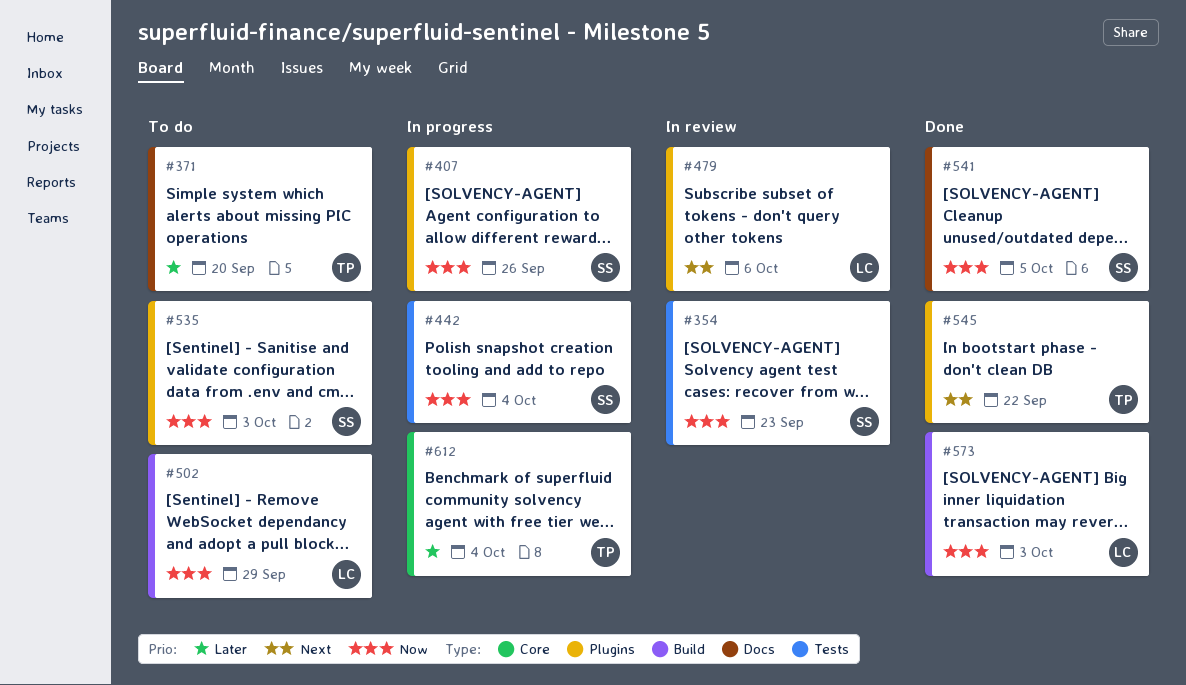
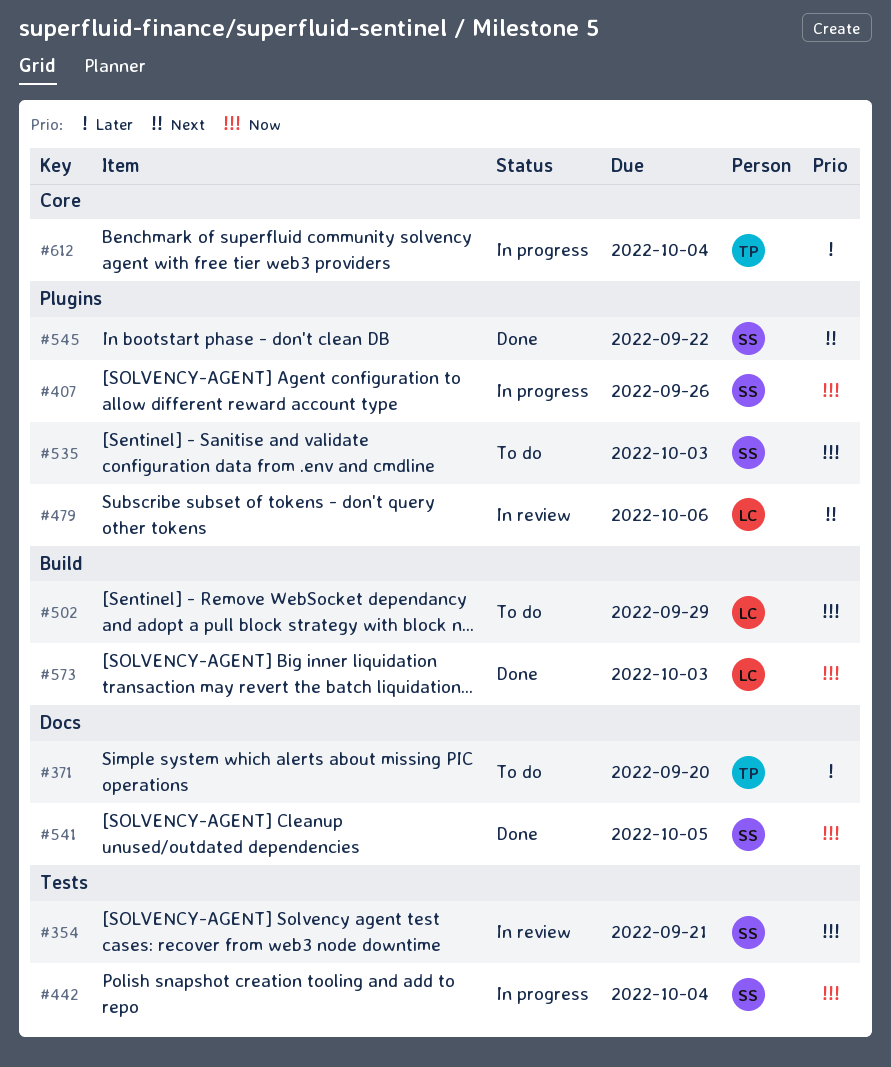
#354, due: Sep 23 -> Sep 21
#545, owner: TP -> SS

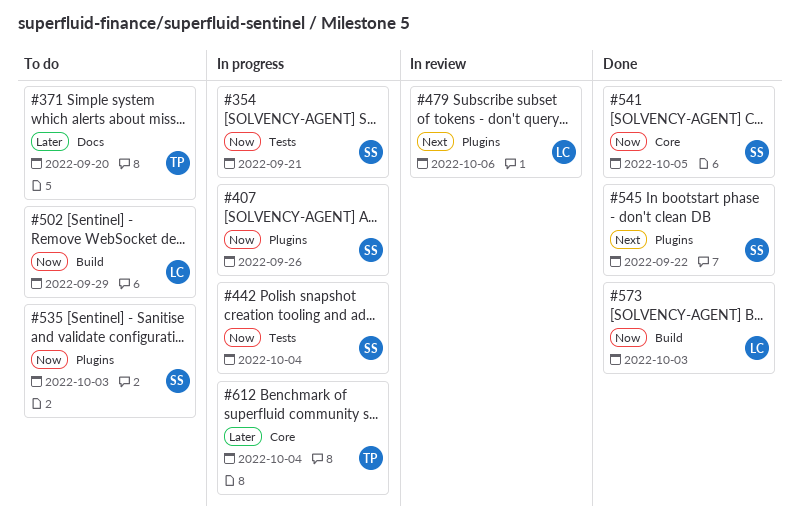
#354, status: In review -> In progress
#541, label: Docs -> Core

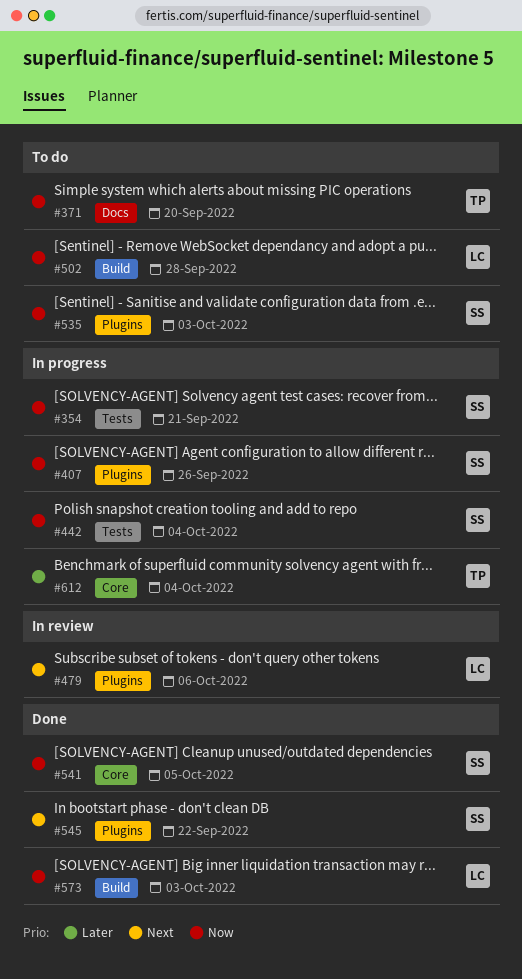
#371, priority: Later -> Now
#502, due: Sep 29 -> Sep 28

